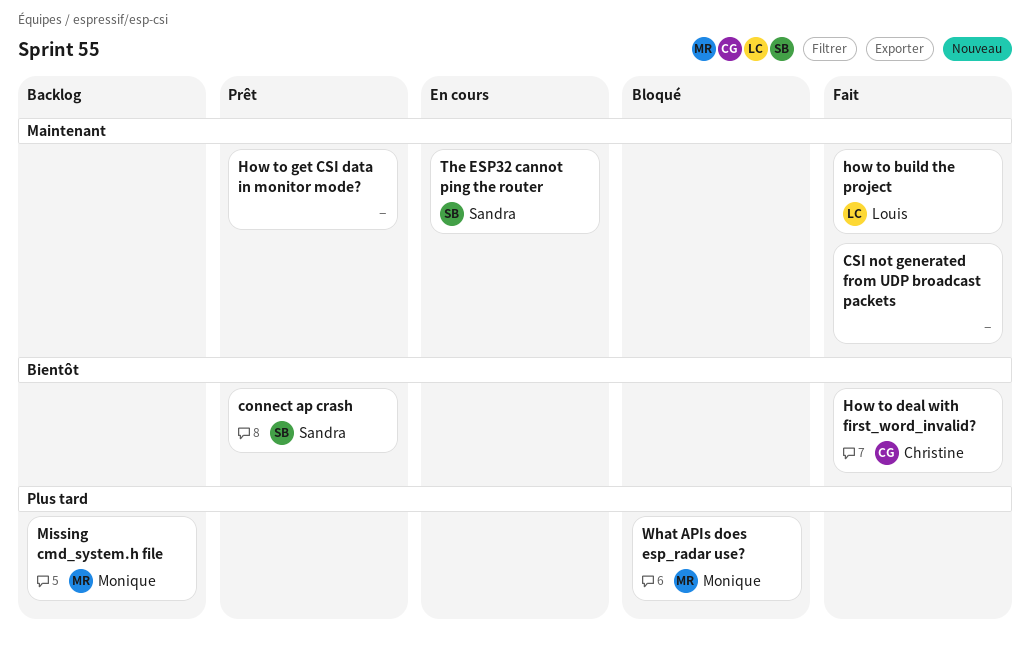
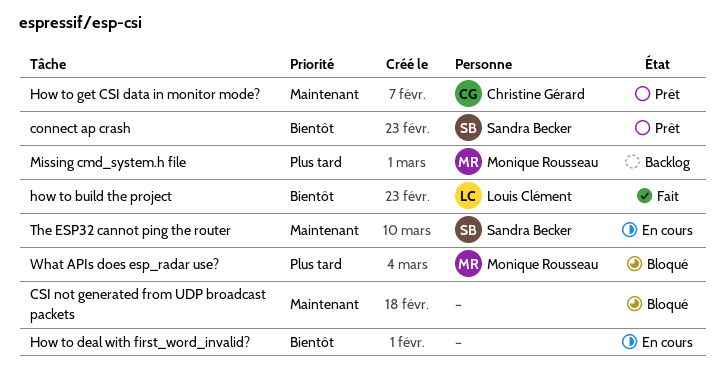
CSI not generated from UDP broadcast packets, status: Fait -> Bloqué
how to build the project, priority: Maintenant -> Bientôt
How to deal with first_word_invalid?, status: Fait -> En cours
How to deal with first_word_invalid?, owner: Christine Gérard -> none
How to get CSI data in monitor mode?, owner: none -> Christine Gérard

